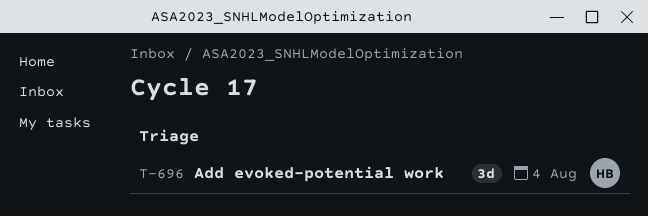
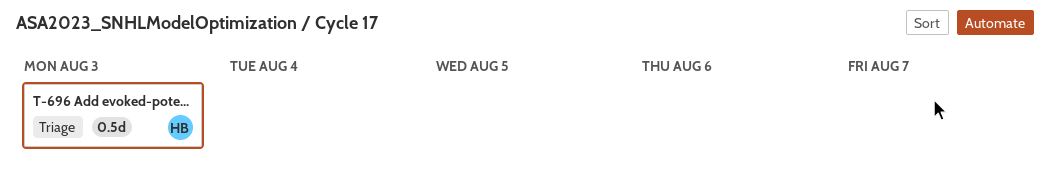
T-696, estimate: 3d -> 0.5d
T-696, due: Aug 4 -> Aug 3

